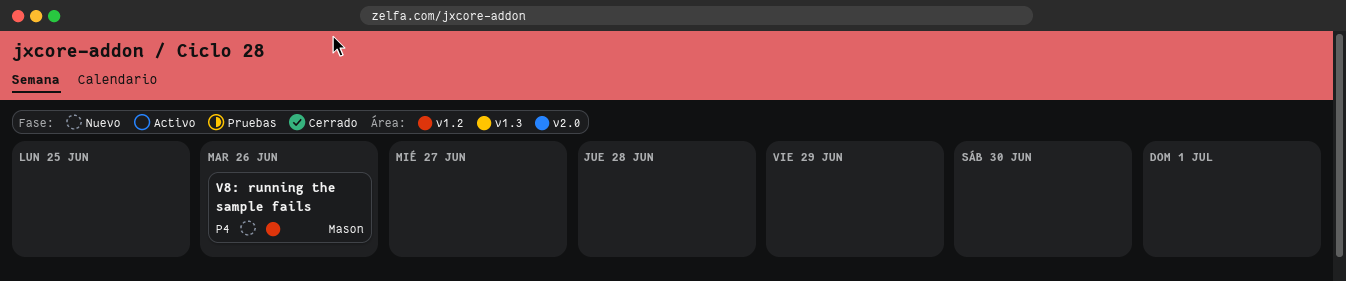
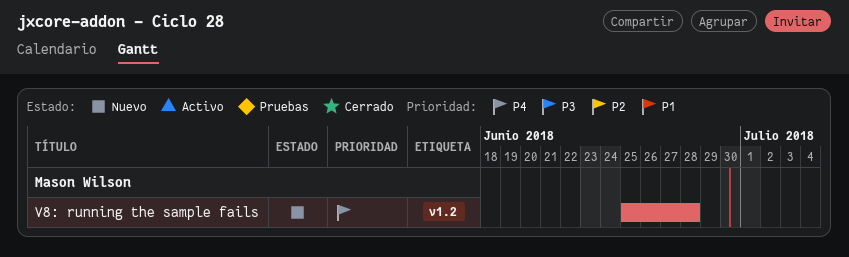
V8: running the sample fails, due: Jun 26 -> Jun 28

